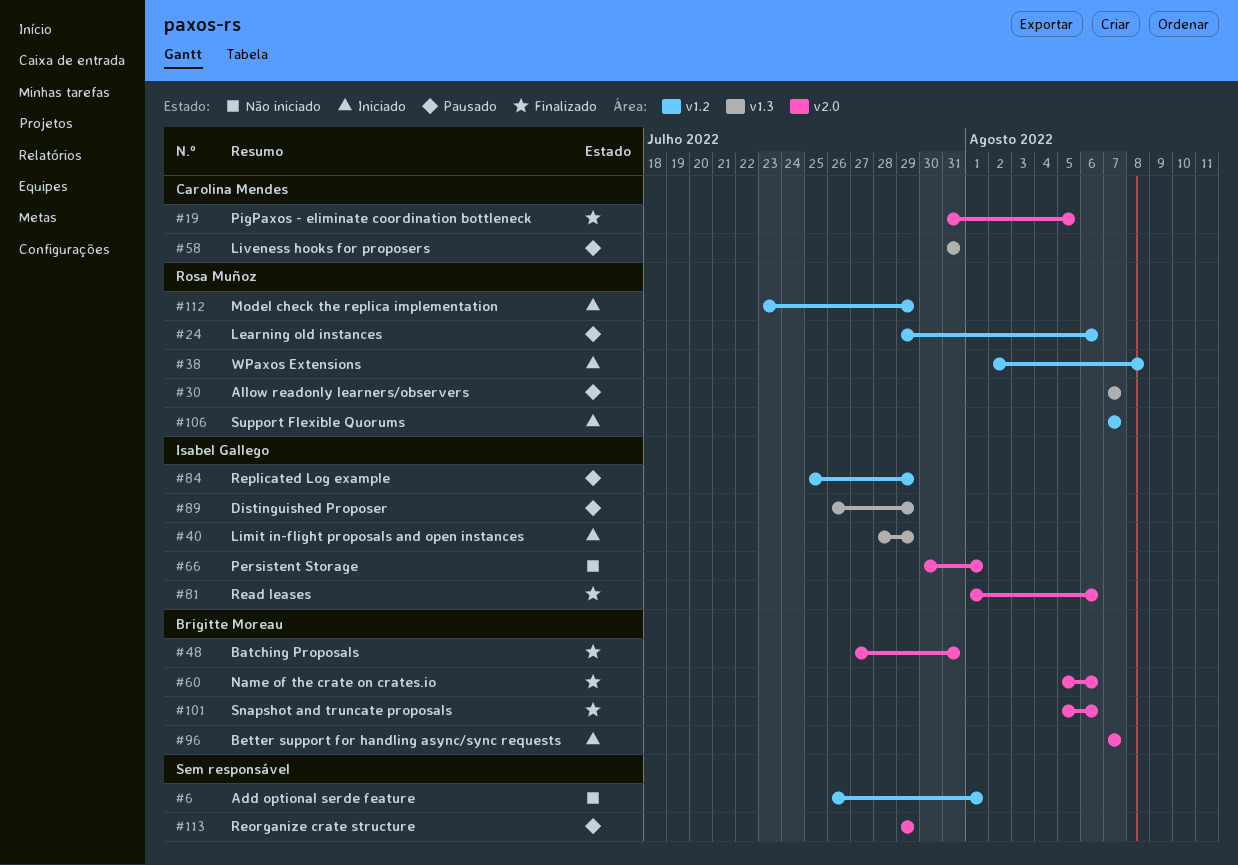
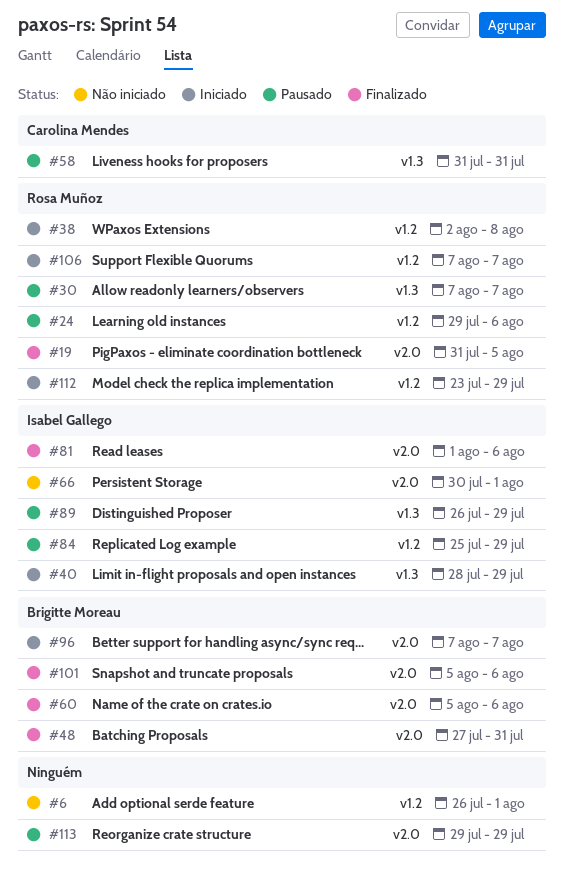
#19, owner: Carolina Mendes -> Rosa Muñoz

